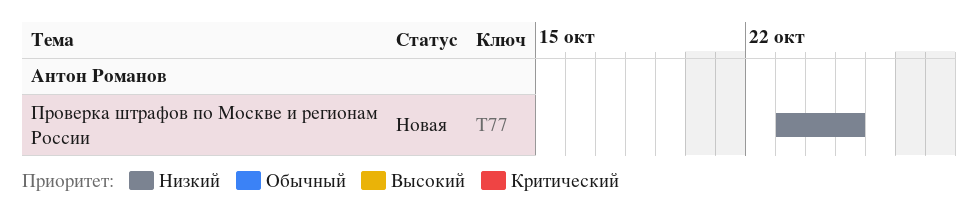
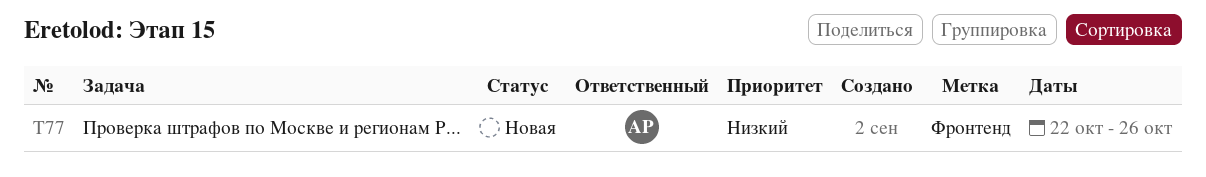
T77, start: Oct 23 -> Oct 22
T77, due: Oct 25 -> Oct 26

